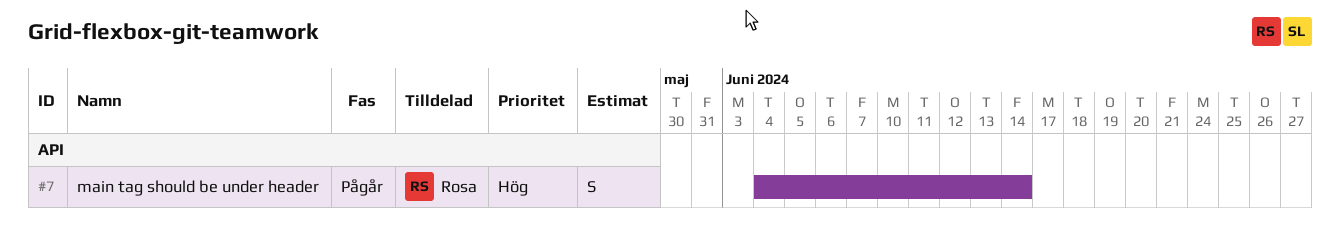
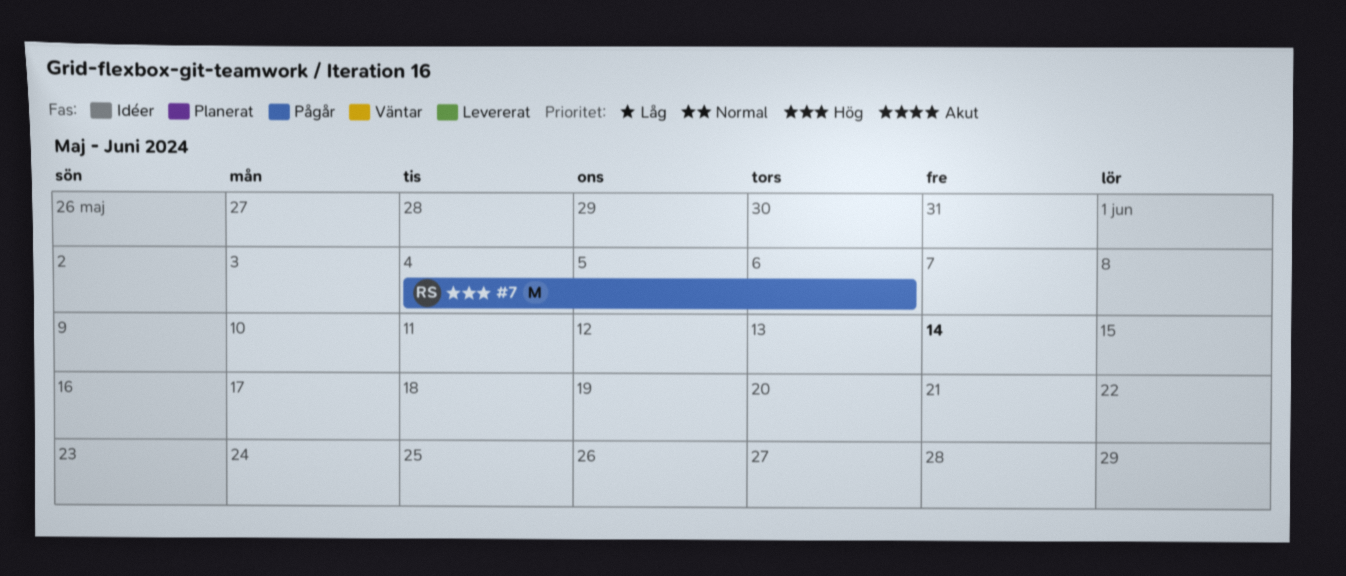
#7, estimate: S -> M
#7, due: Jun 14 -> Jun 6

